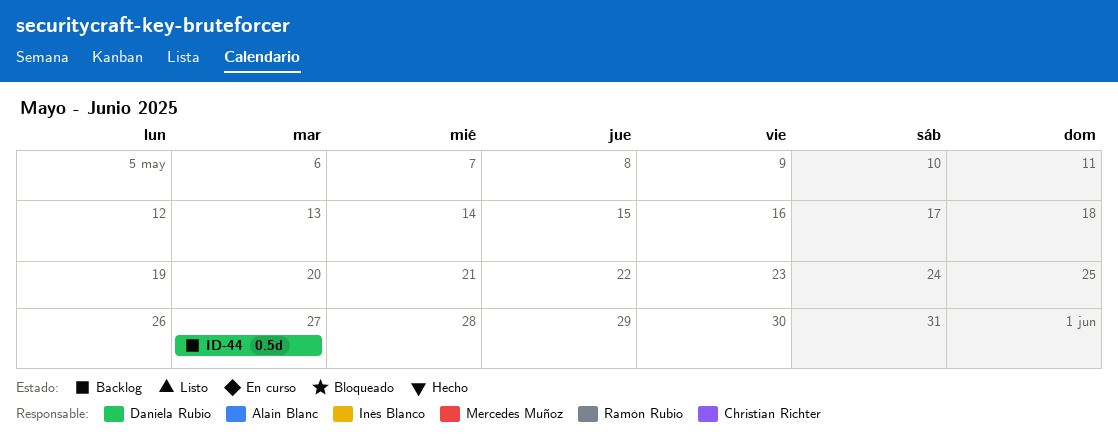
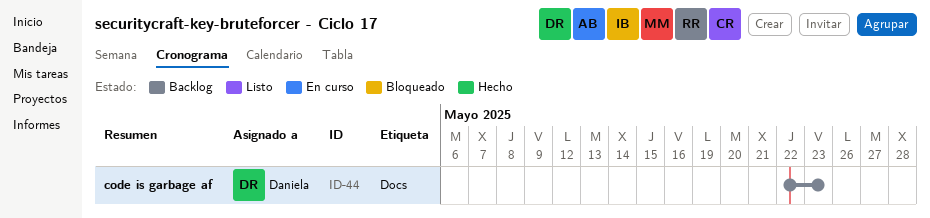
ID-44, start: May 27 -> May 22
ID-44, due: May 27 -> May 23

